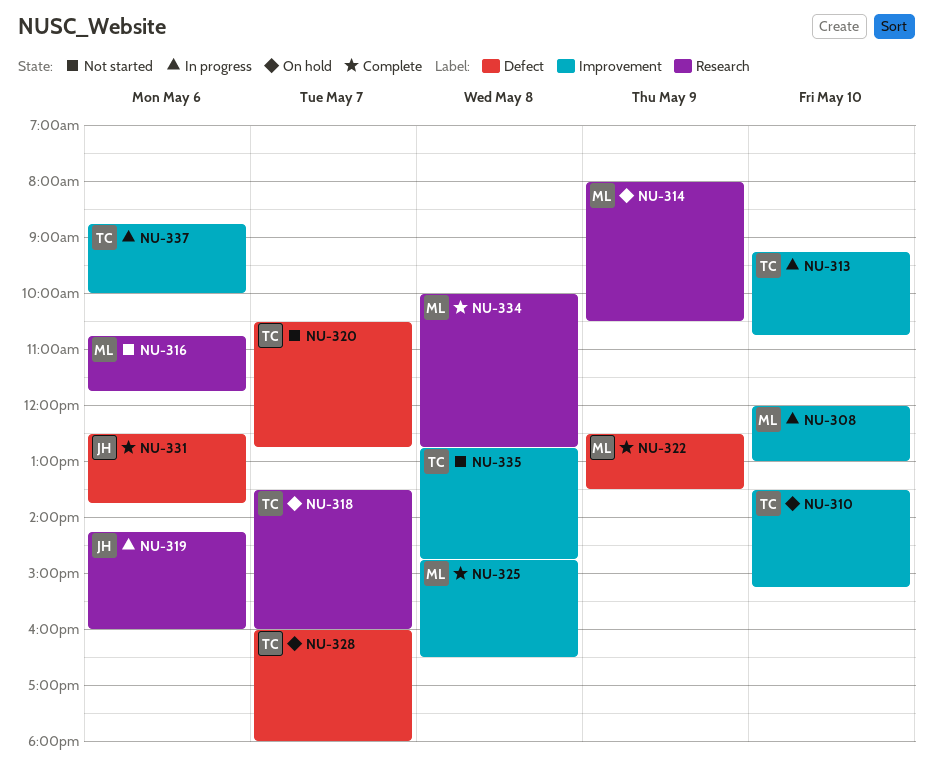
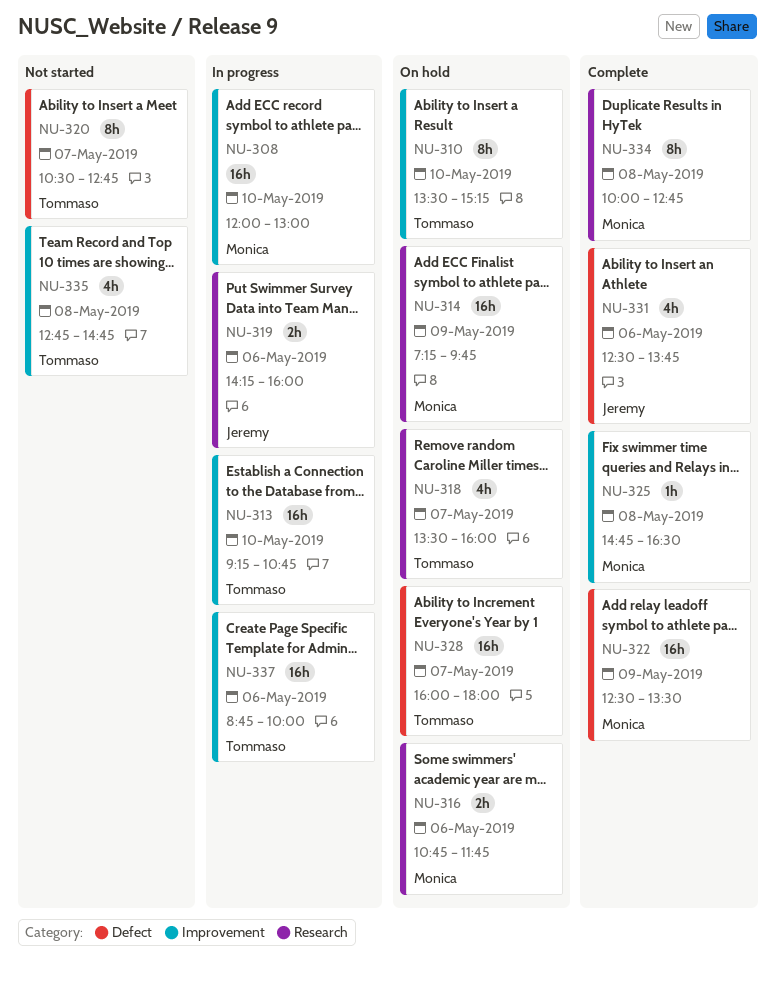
NU-314, begins: 08:00 -> 07:15
NU-314, ends: 10:30 -> 09:45
NU-316, status: Not started -> On hold

